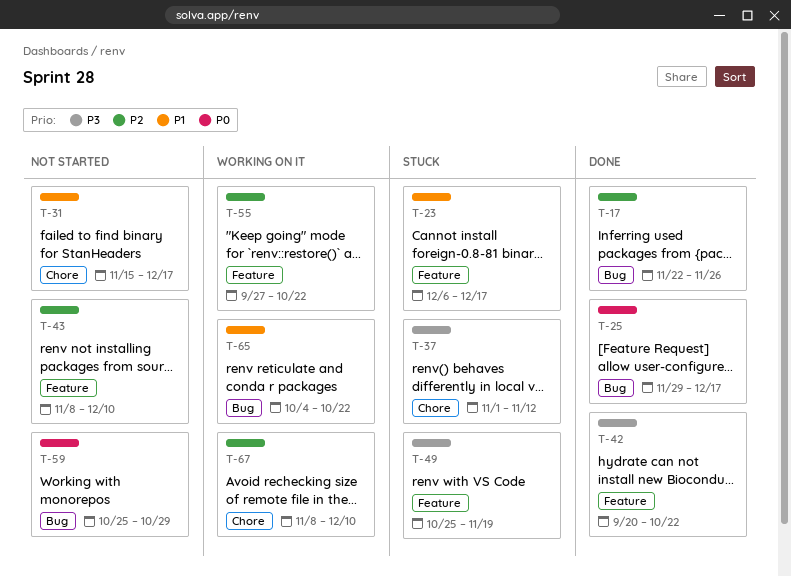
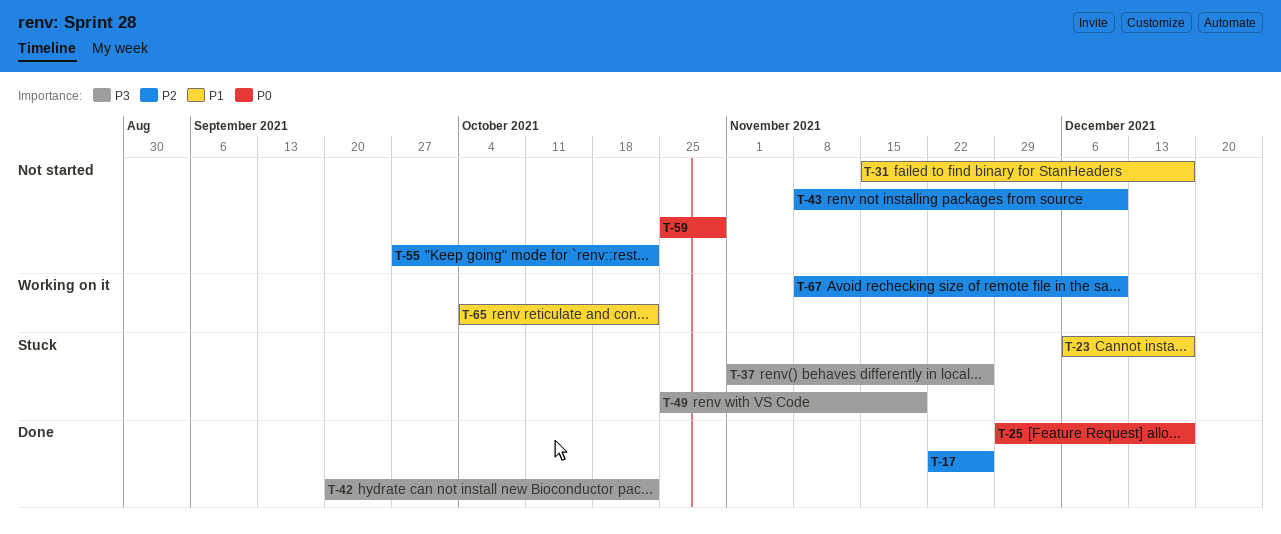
T-37, due: Nov 12 -> Nov 26
T-55, status: Working on it -> Not started

